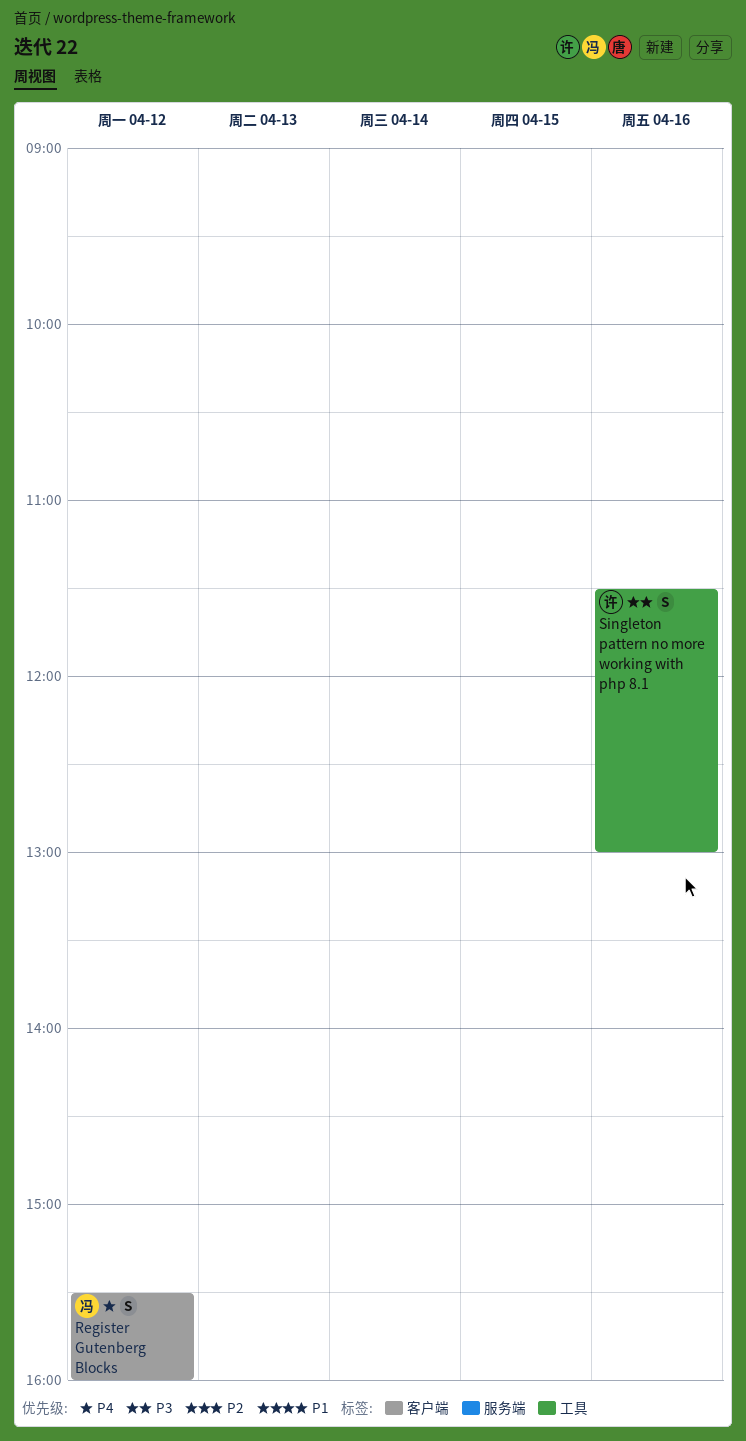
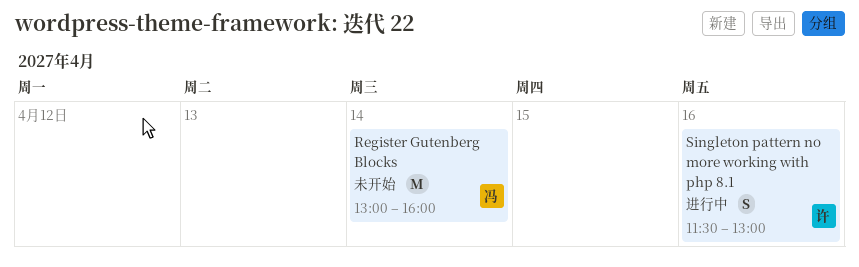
Register Gutenberg Blocks, estimate: S -> M
Register Gutenberg Blocks, day: Apr 12 -> Apr 14
Register Gutenberg Blocks, begins: 15:30 -> 13:00

